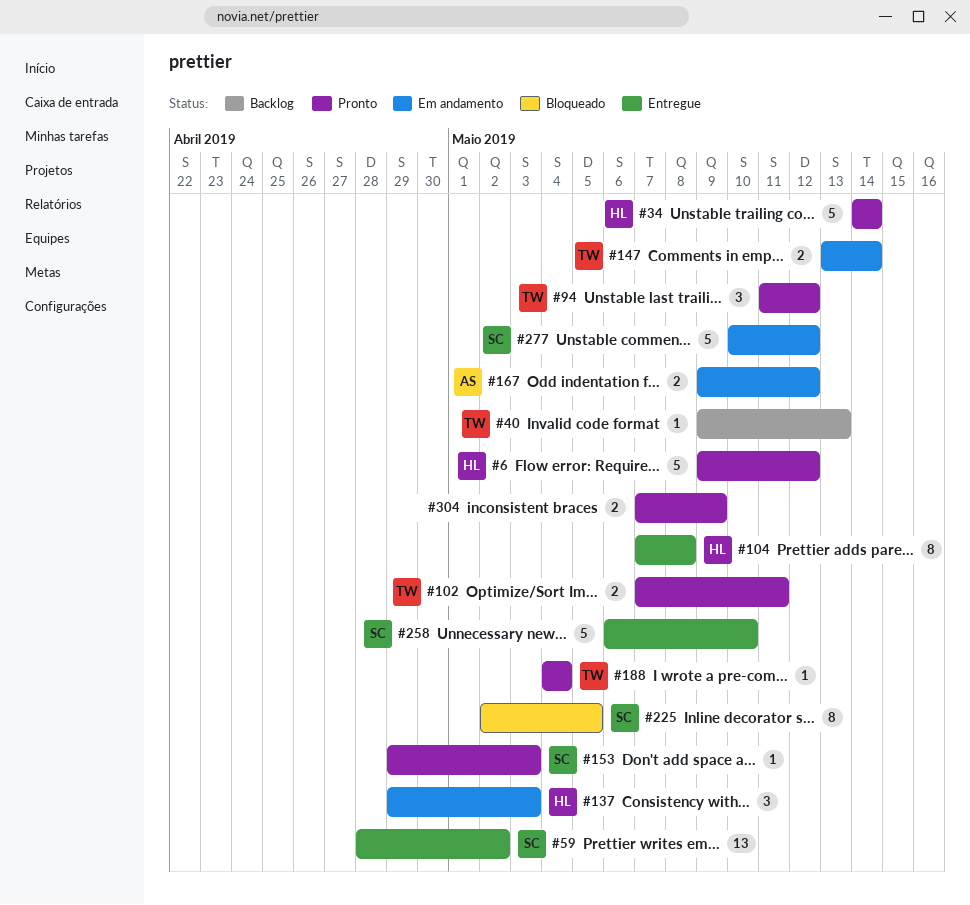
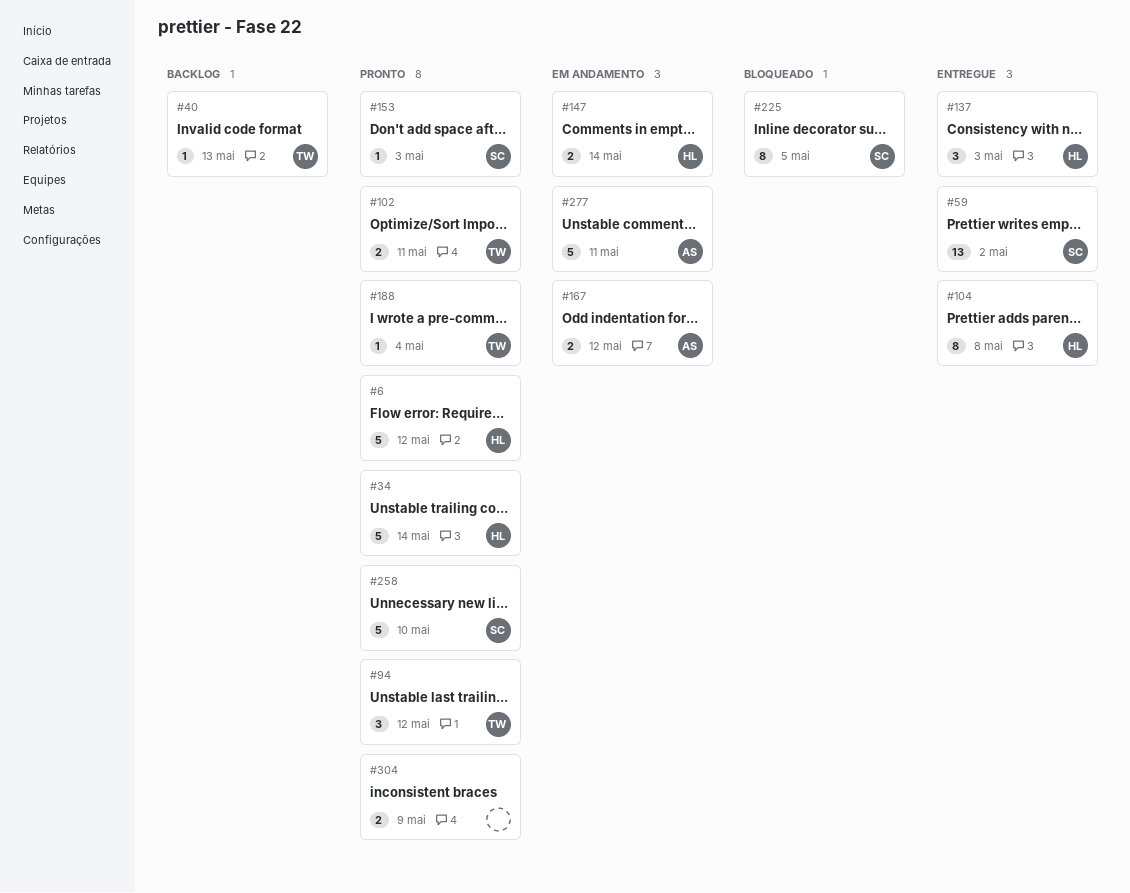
#137, status: Em andamento -> Entregue
#147, owner: TW -> HL
#258, status: Entregue -> Pronto
#277, owner: SC -> AS
#277, due: May 12 -> May 11

